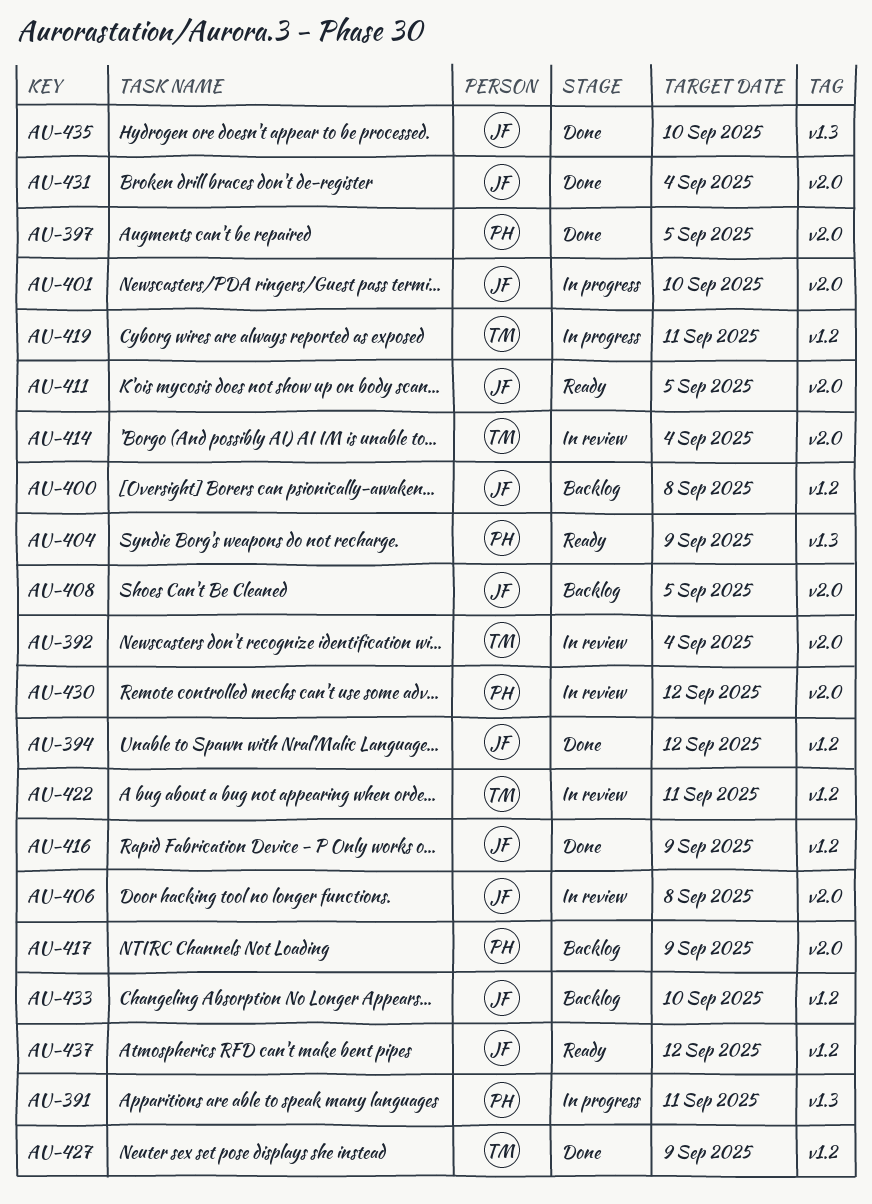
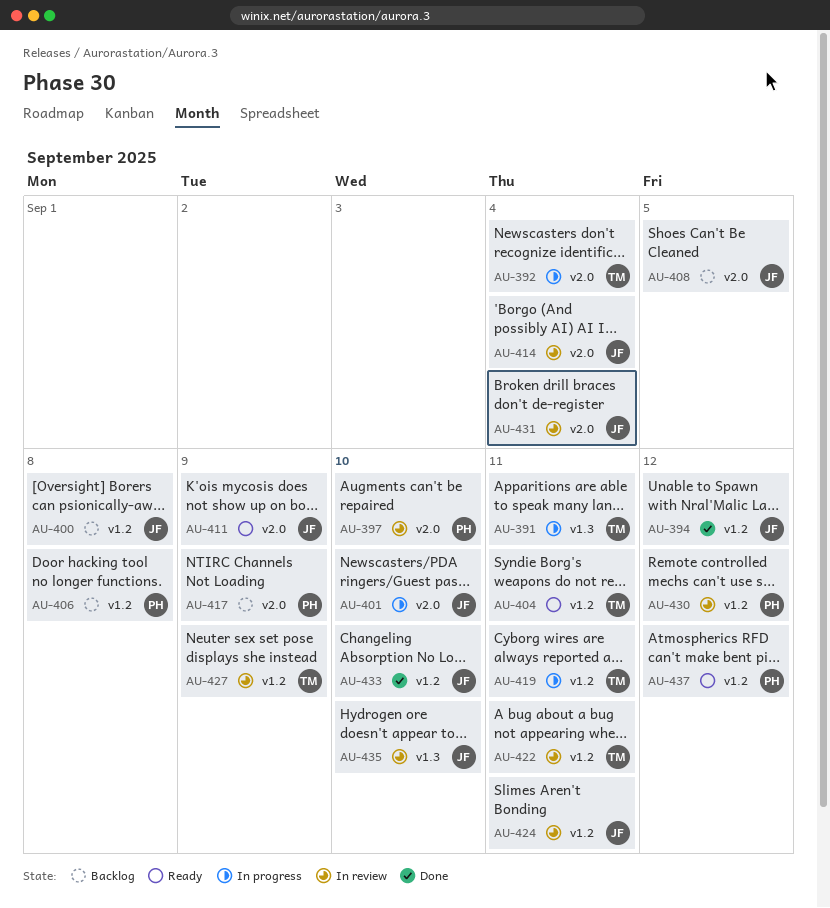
AU-391, owner: PH -> TM
AU-392, status: In review -> In progress
AU-397, status: Done -> In review
AU-397, due: Sep 5 -> Sep 10
AU-404, owner: PH -> TM
AU-404, label: v1.3 -> v1.2
AU-404, due: Sep 9 -> Sep 11
AU-406, status: In review -> Backlog
AU-406, owner: JF -> PH
AU-406, label: v2.0 -> v1.2
AU-411, due: Sep 5 -> Sep 9
AU-414, owner: TM -> JF
AU-416: present -> none
AU-424: none -> present
AU-427, status: Done -> In review
AU-430, label: v2.0 -> v1.2
AU-431, status: Done -> In review
AU-433, status: Backlog -> Done
AU-435, status: Done -> In review
AU-437, owner: JF -> PH

